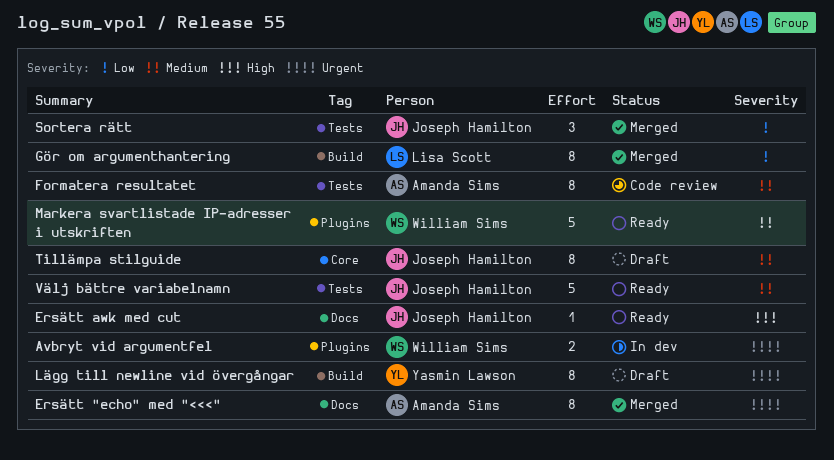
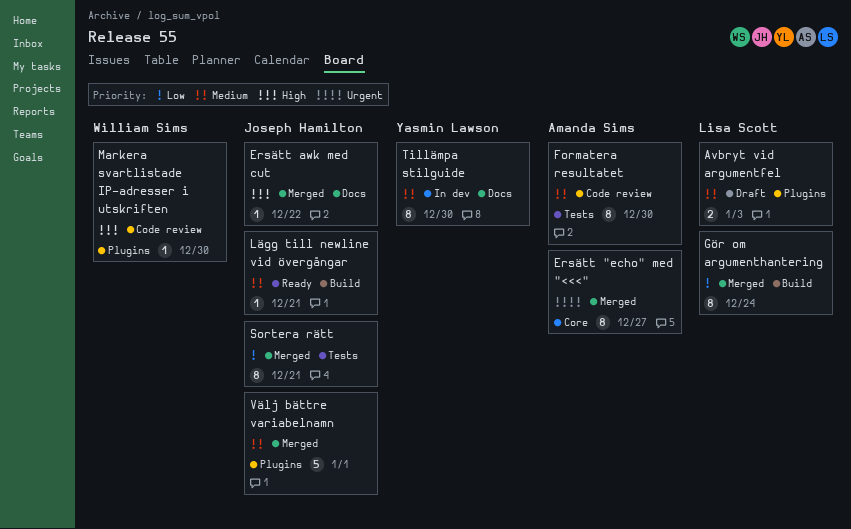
Avbryt vid argumentfel, status: In dev -> Draft
Avbryt vid argumentfel, owner: William Sims -> Lisa Scott
Avbryt vid argumentfel, priority: Urgent -> Medium
Ersätt "echo" med "<<<", label: Docs -> Core
Ersätt awk med cut, status: Ready -> Merged
Lägg till newline vid övergångar, status: Draft -> Ready
Lägg till newline vid övergångar, owner: Yasmin Lawson -> Joseph Hamilton
Lägg till newline vid övergångar, priority: Urgent -> Medium
Lägg till newline vid övergångar, estimate: 8 -> 1
Markera svartlistade IP-adresser i utskriften, status: Ready -> Code review
Markera svartlistade IP-adresser i utskriften, priority: Medium -> High
Markera svartlistade IP-adresser i utskriften, estimate: 5 -> 1
Sortera rätt, estimate: 3 -> 8
Tillämpa stilguide, status: Draft -> In dev
Tillämpa stilguide, owner: Joseph Hamilton -> Yasmin Lawson
Tillämpa stilguide, label: Core -> Docs
Välj bättre variabelnamn, status: Ready -> Merged
Välj bättre variabelnamn, label: Tests -> Plugins

